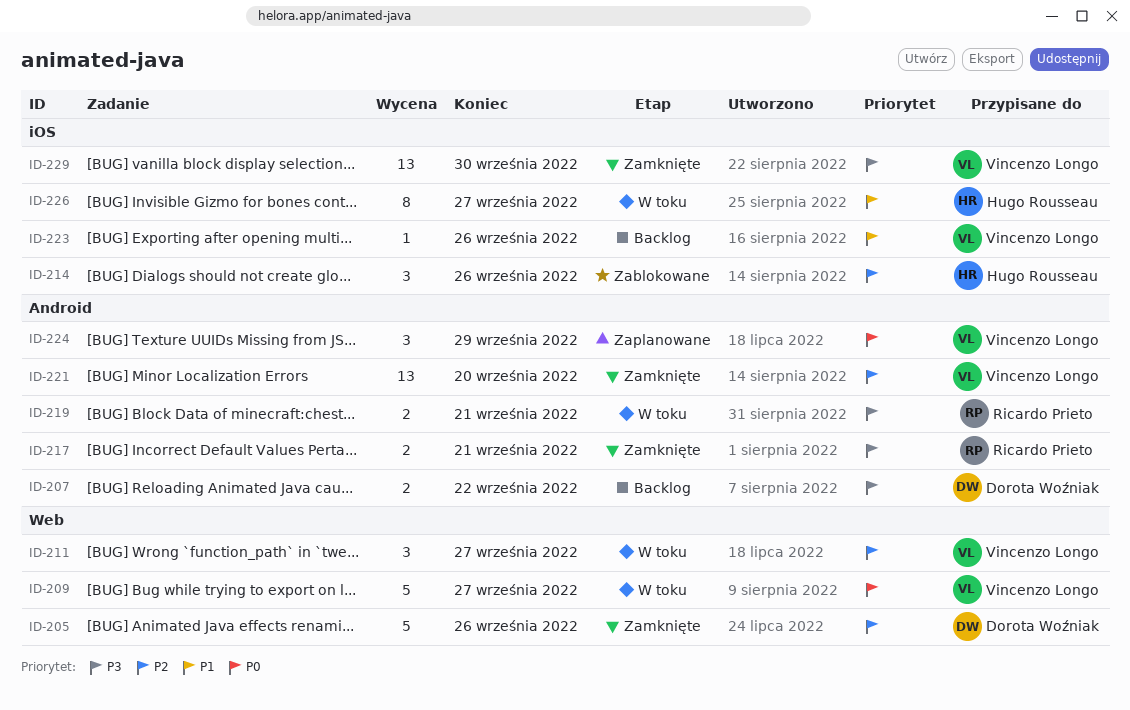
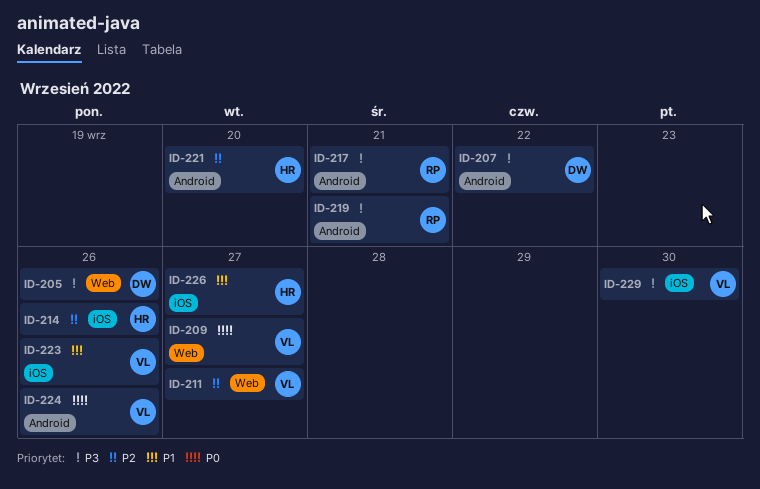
ID-205, priority: P2 -> P3
ID-221, owner: Vincenzo Longo -> Hugo Rousseau
ID-224, due: Sep 29 -> Sep 26

